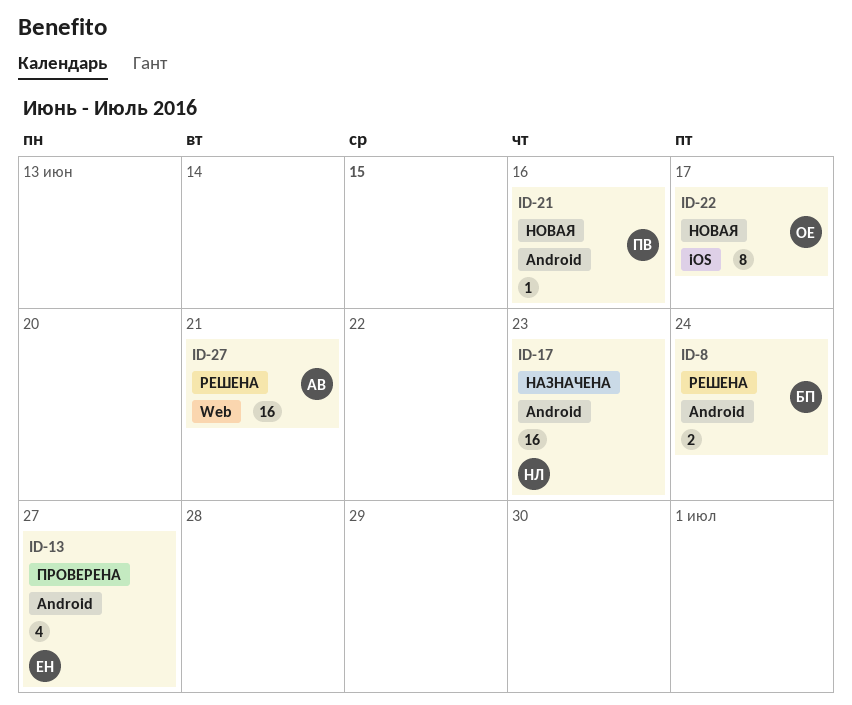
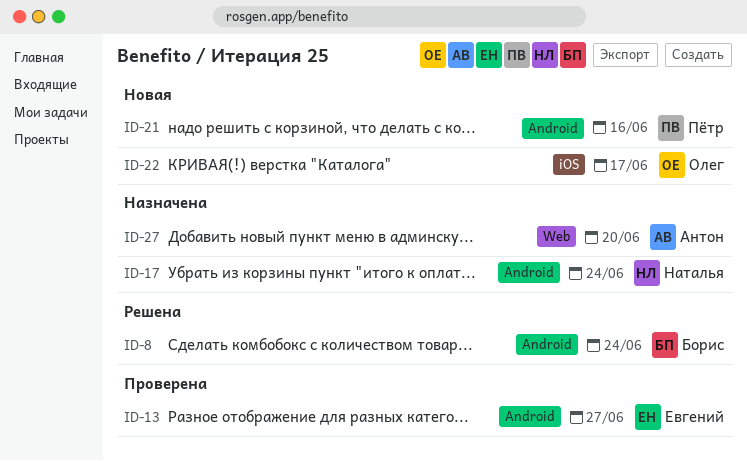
ID-17, due: Jun 23 -> Jun 24
ID-27, status: Решена -> Назначена
ID-27, due: Jun 21 -> Jun 20

